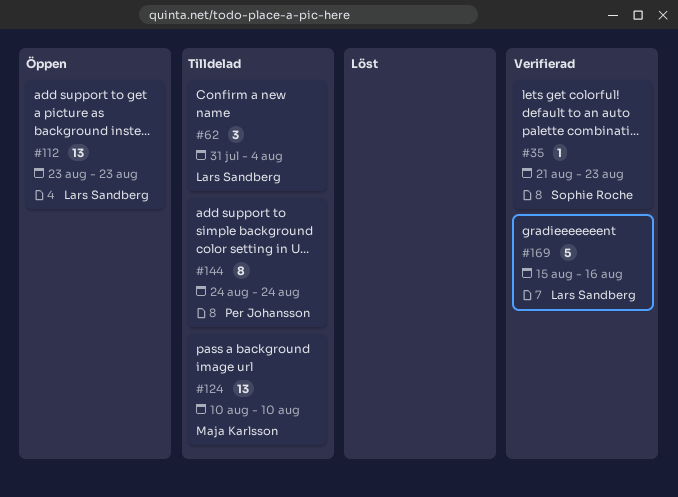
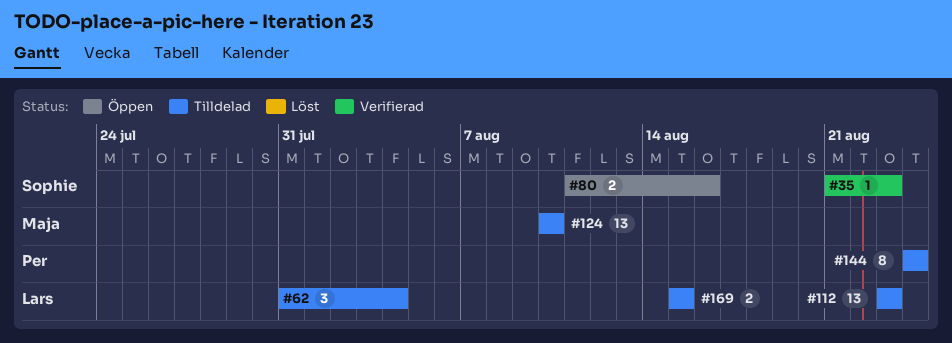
#80: none -> present
#112, status: Öppen -> Tilldelad
#169, status: Verifierad -> Tilldelad
#169, estimate: 5 -> 2
#169, due: Aug 16 -> Aug 15

